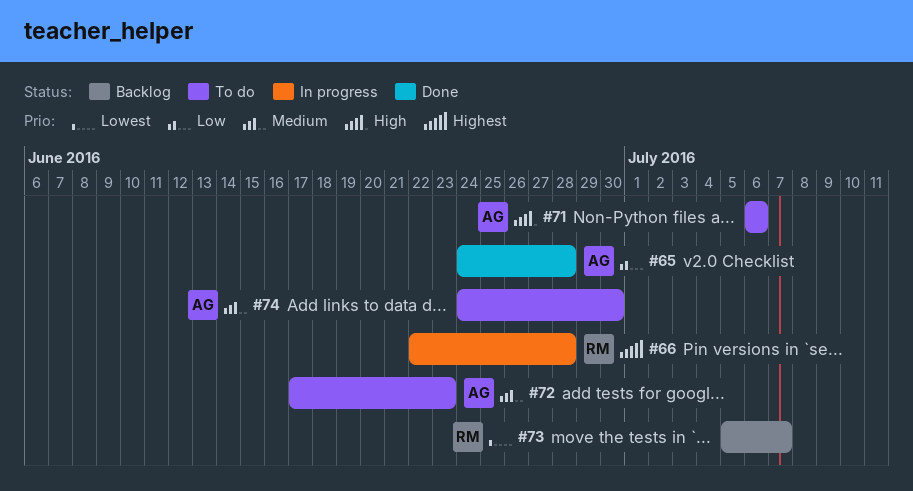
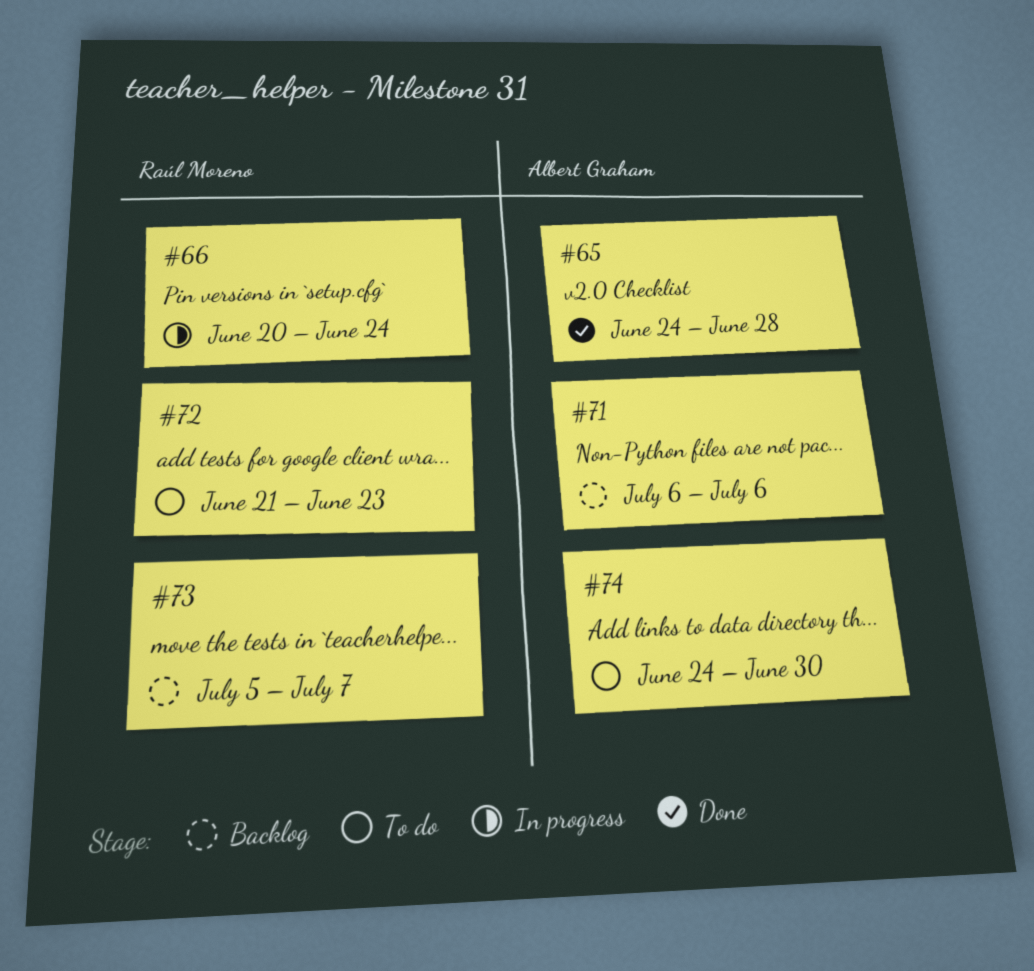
#66, start: Jun 22 -> Jun 20
#66, due: Jun 28 -> Jun 24
#71, status: To do -> Backlog
#72, owner: Albert Graham -> Raúl Moreno
#72, start: Jun 17 -> Jun 21

